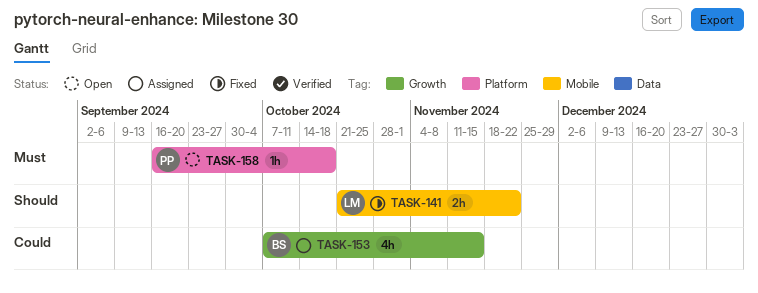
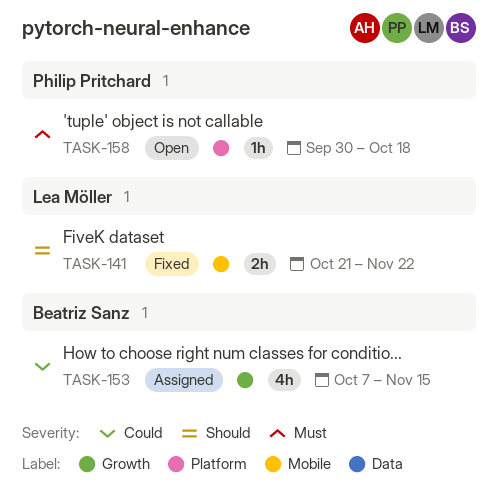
TASK-158, start: Sep 16 -> Sep 30

